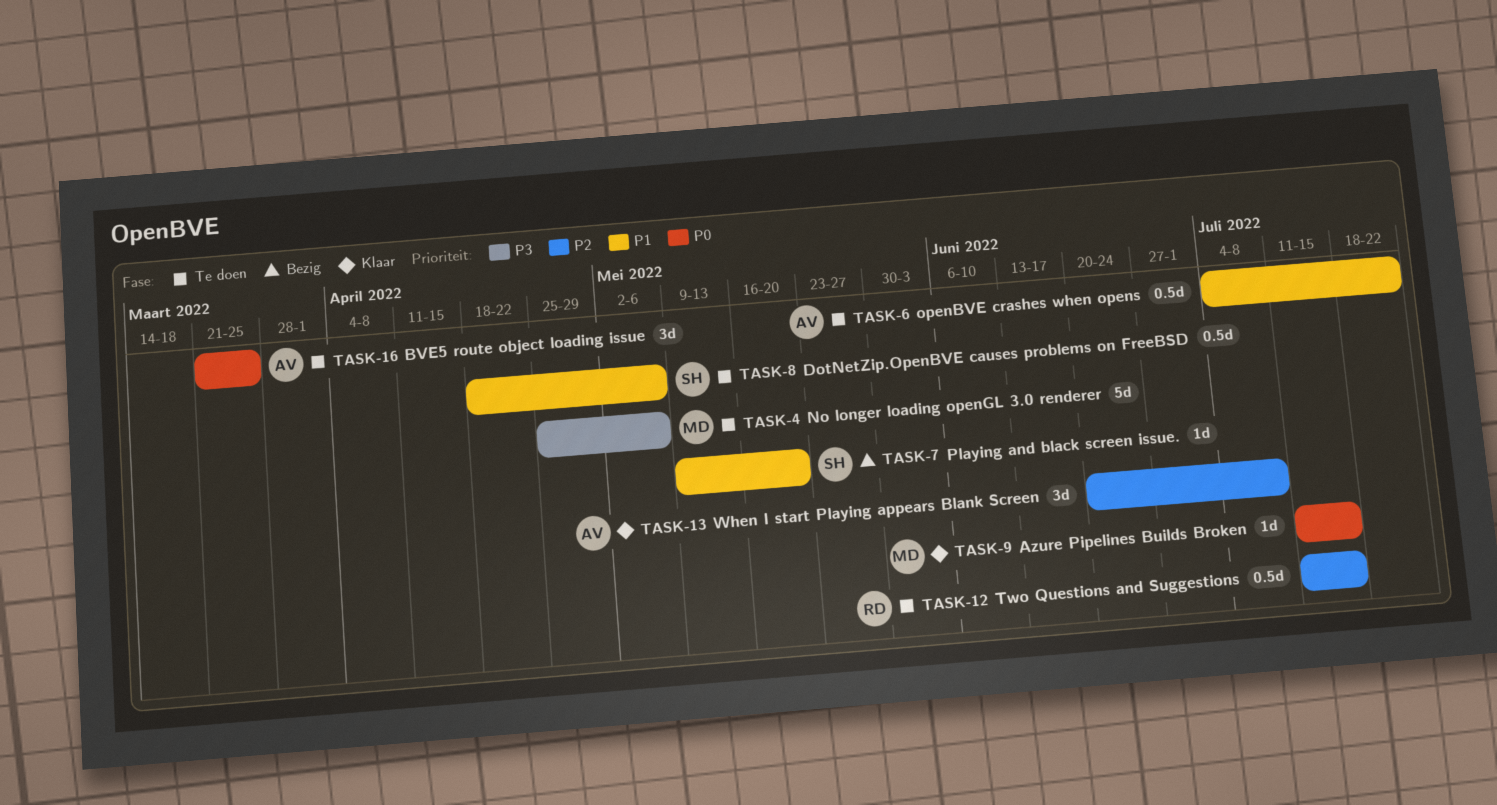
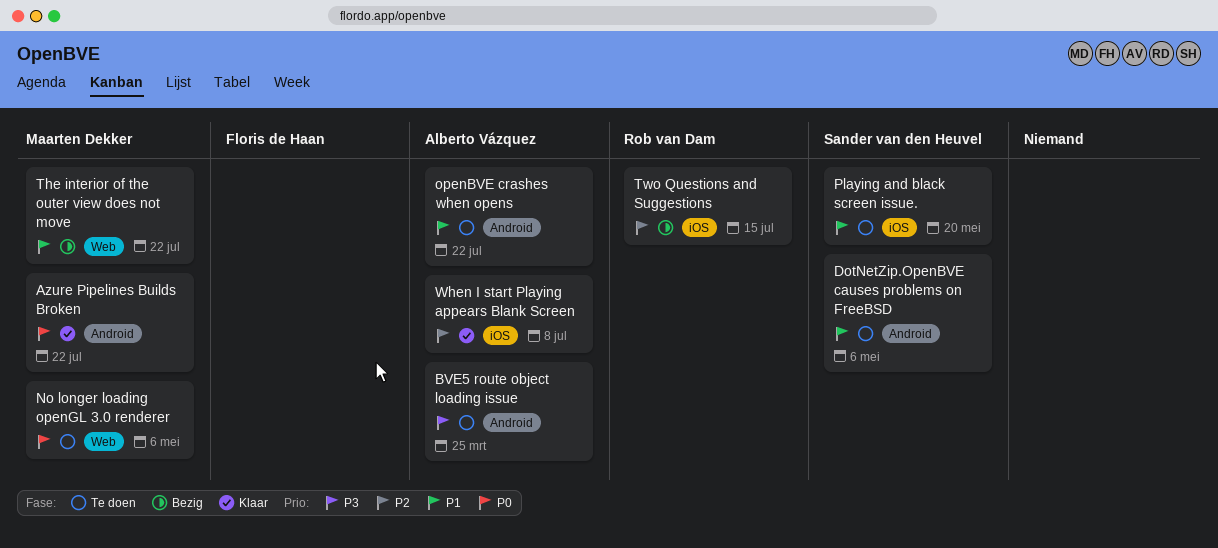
Azure Pipelines Builds Broken, due: Jul 15 -> Jul 22
BVE5 route object loading issue, priority: P0 -> P3
No longer loading openGL 3.0 renderer, priority: P3 -> P0
Playing and black screen issue., status: Bezig -> Te doen
The interior of the outer view does not move: none -> present
Two Questions and Suggestions, status: Te doen -> Bezig

